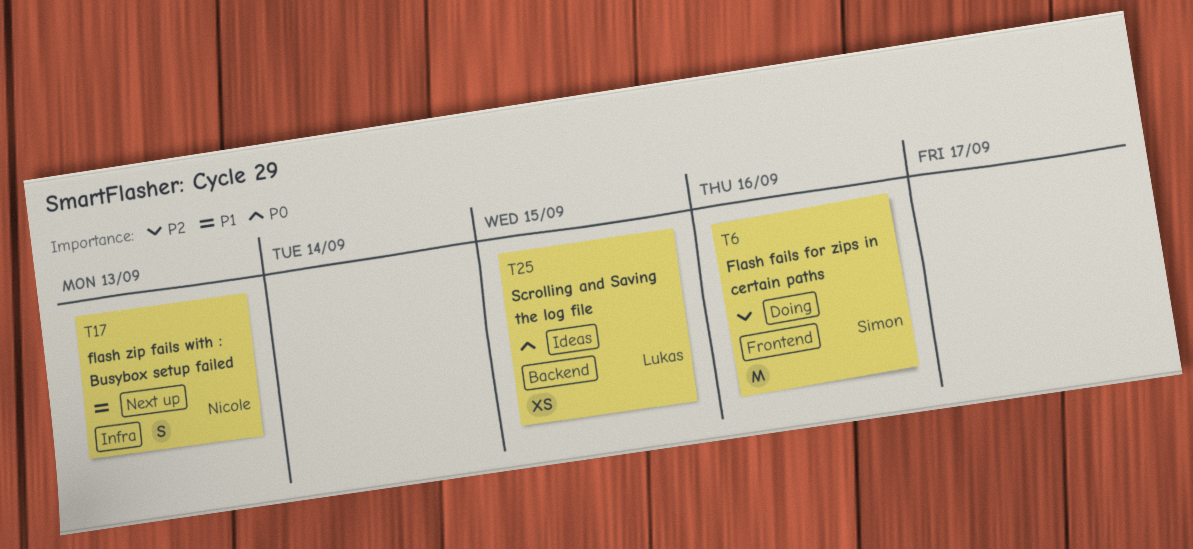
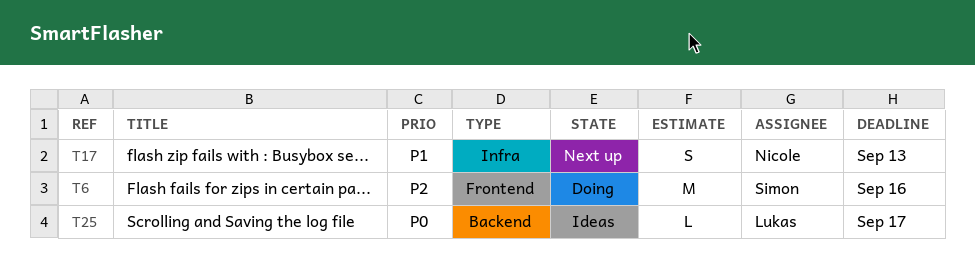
T25, estimate: XS -> L
T25, due: Sep 15 -> Sep 17

